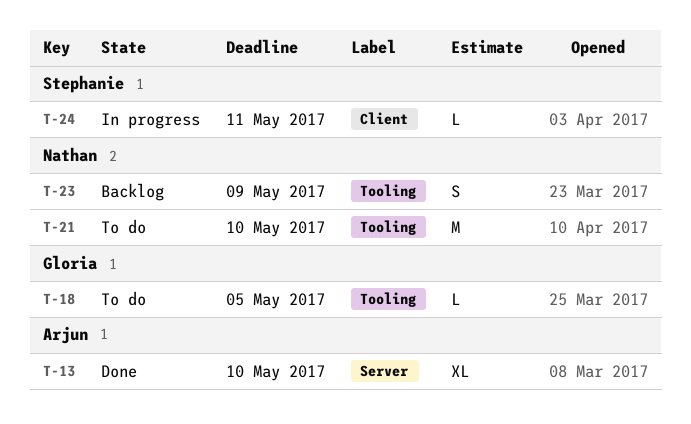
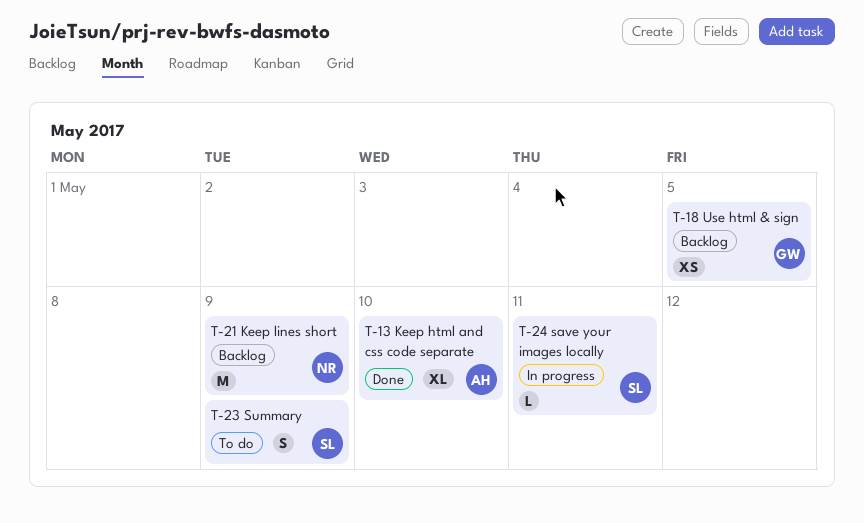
T-18, status: To do -> Backlog
T-18, estimate: L -> XS
T-21, status: To do -> Backlog
T-21, due: May 10 -> May 9
T-23, status: Backlog -> To do
T-23, owner: Nathan -> Stephanie

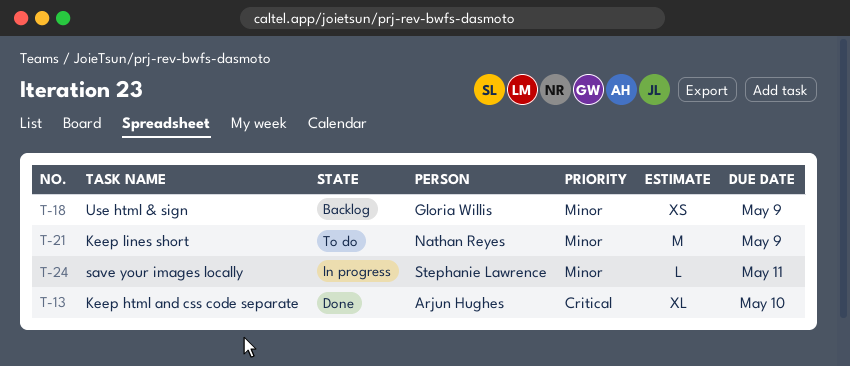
T-18, due: May 5 -> May 9
T-21, status: Backlog -> To do
T-23: present -> none

